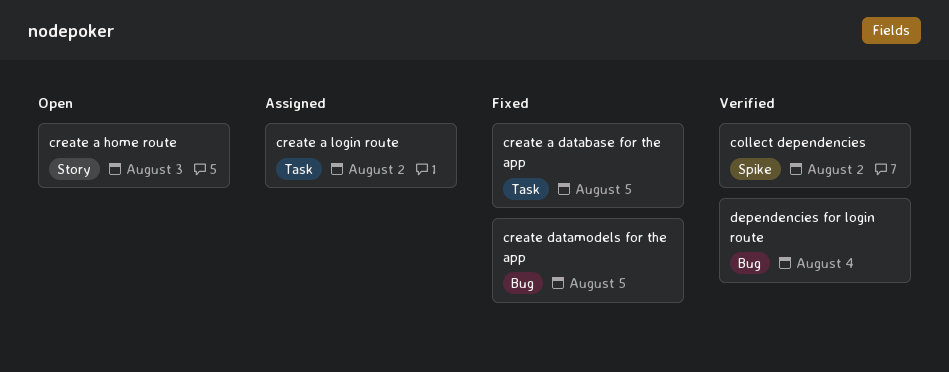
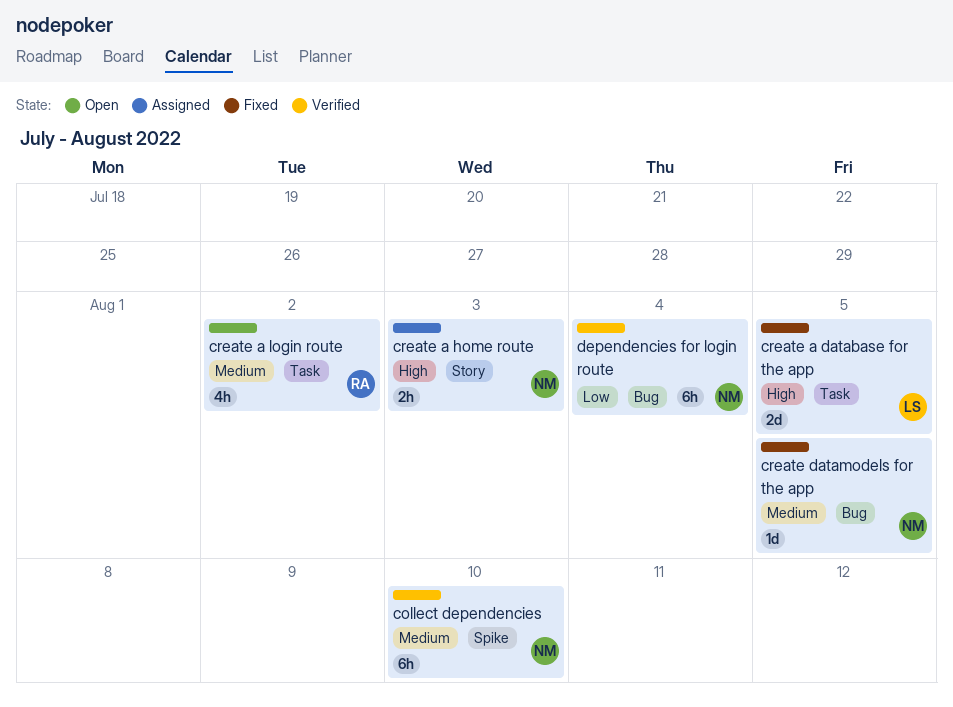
collect dependencies, due: Aug 2 -> Aug 10
create a home route, status: Open -> Assigned
create a login route, status: Assigned -> Open

